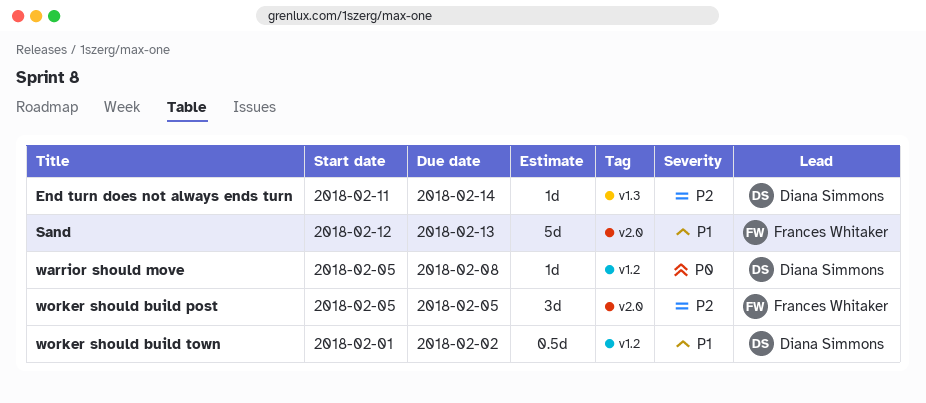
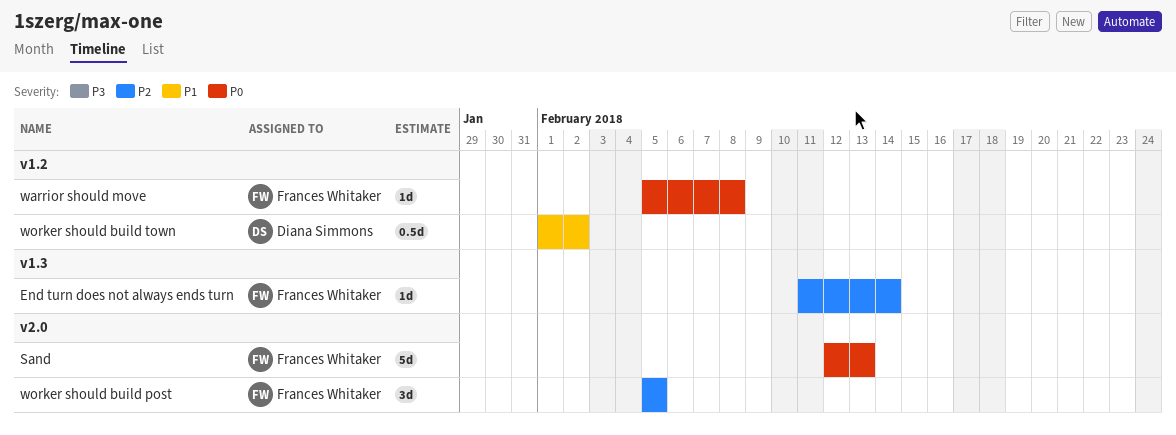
End turn does not always ends turn, owner: Diana Simmons -> Frances Whitaker
Sand, priority: P1 -> P0
warrior should move, owner: Diana Simmons -> Frances Whitaker

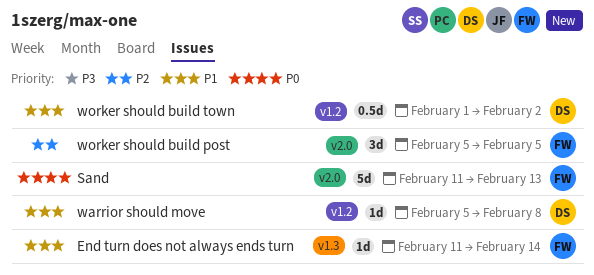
End turn does not always ends turn, priority: P2 -> P1
Sand, start: Feb 12 -> Feb 11
warrior should move, owner: Frances Whitaker -> Diana Simmons
warrior should move, priority: P0 -> P1

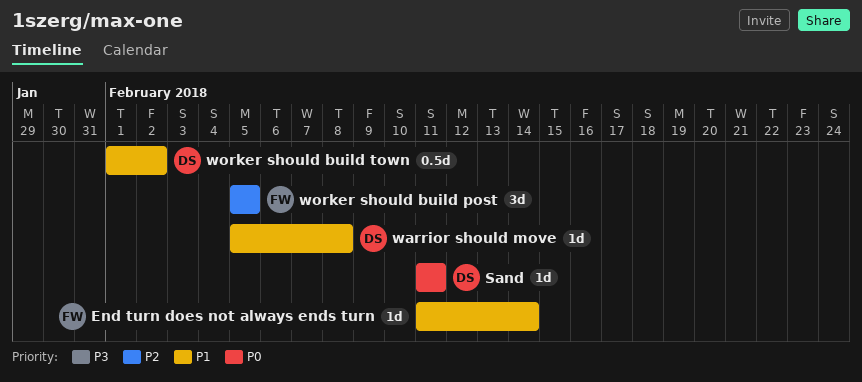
Sand, owner: FW -> DS
Sand, estimate: 5d -> 1d
Sand, due: Feb 13 -> Feb 11

